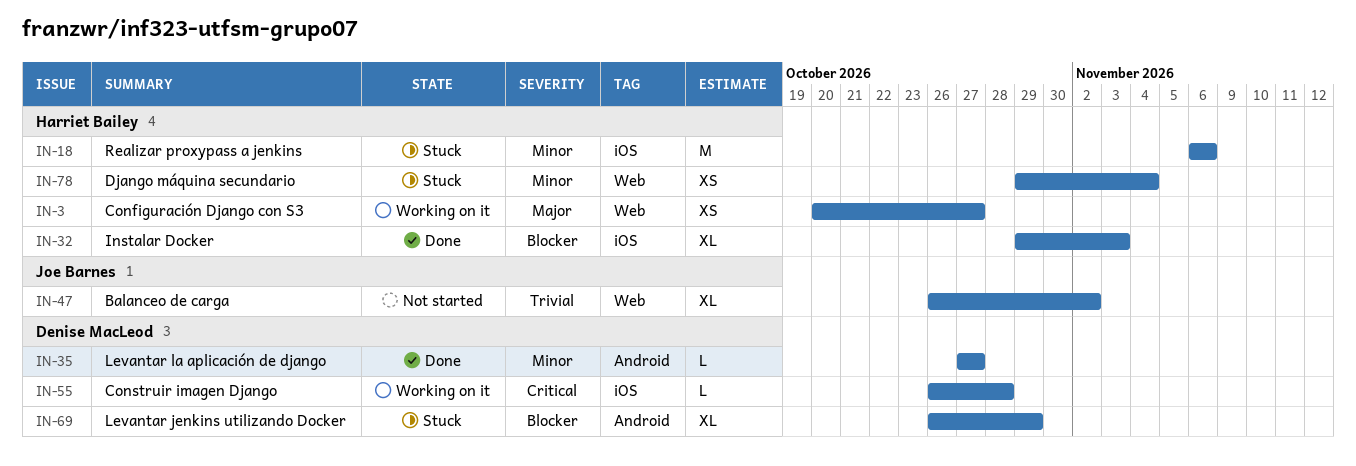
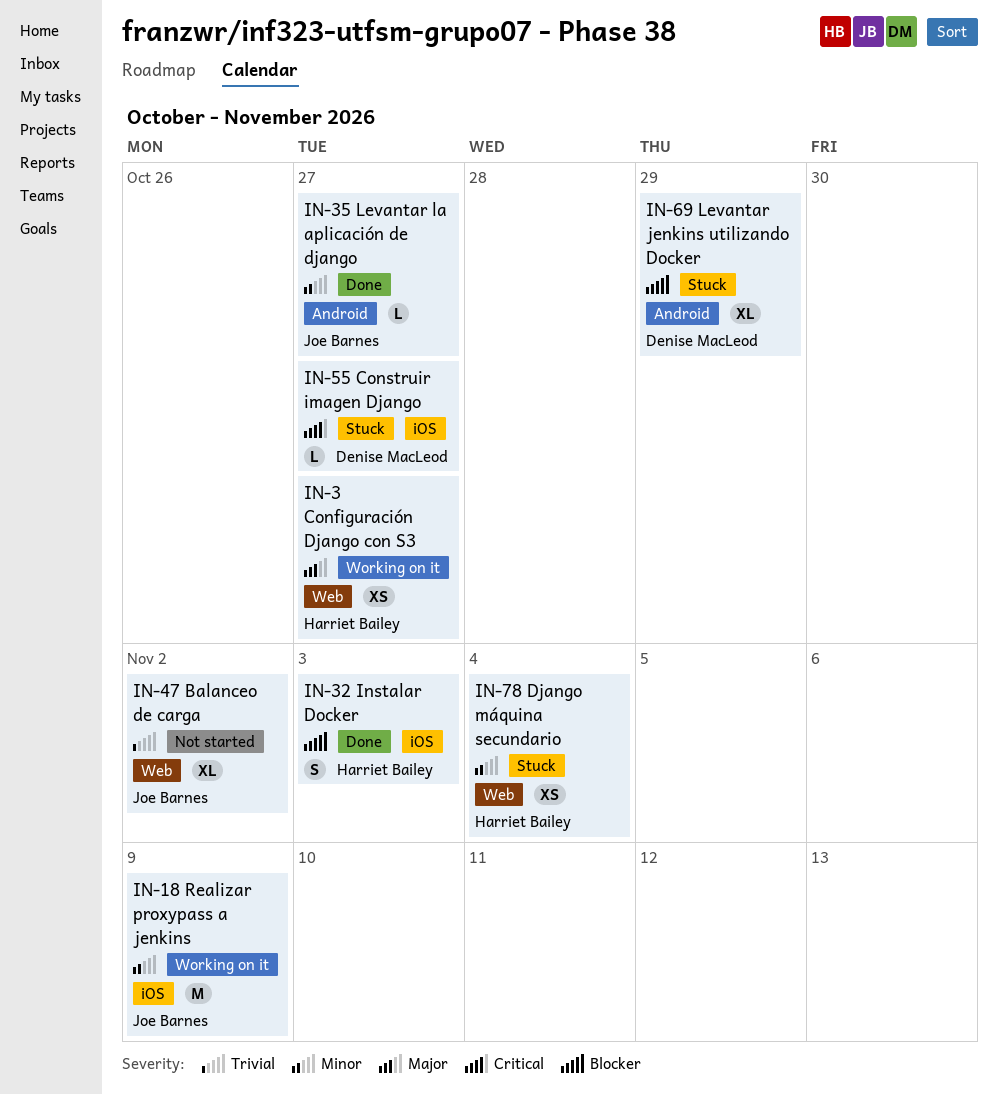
IN-18, status: Stuck -> Working on it
IN-18, owner: Harriet Bailey -> Joe Barnes
IN-18, due: Nov 6 -> Nov 9
IN-32, estimate: XL -> S
IN-35, owner: Denise MacLeod -> Joe Barnes
IN-55, status: Working on it -> Stuck
IN-55, due: Oct 28 -> Oct 27

